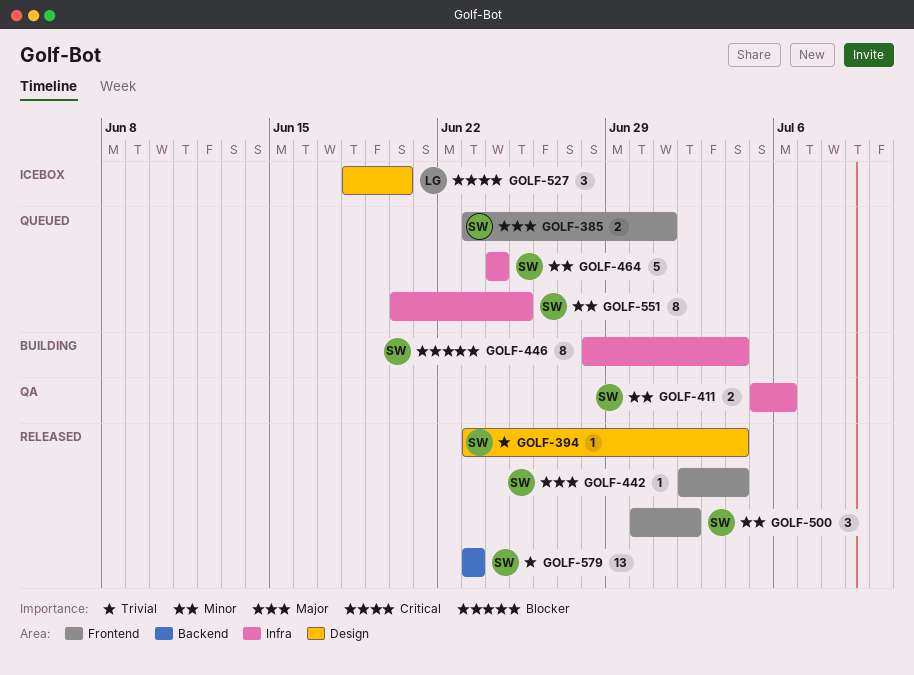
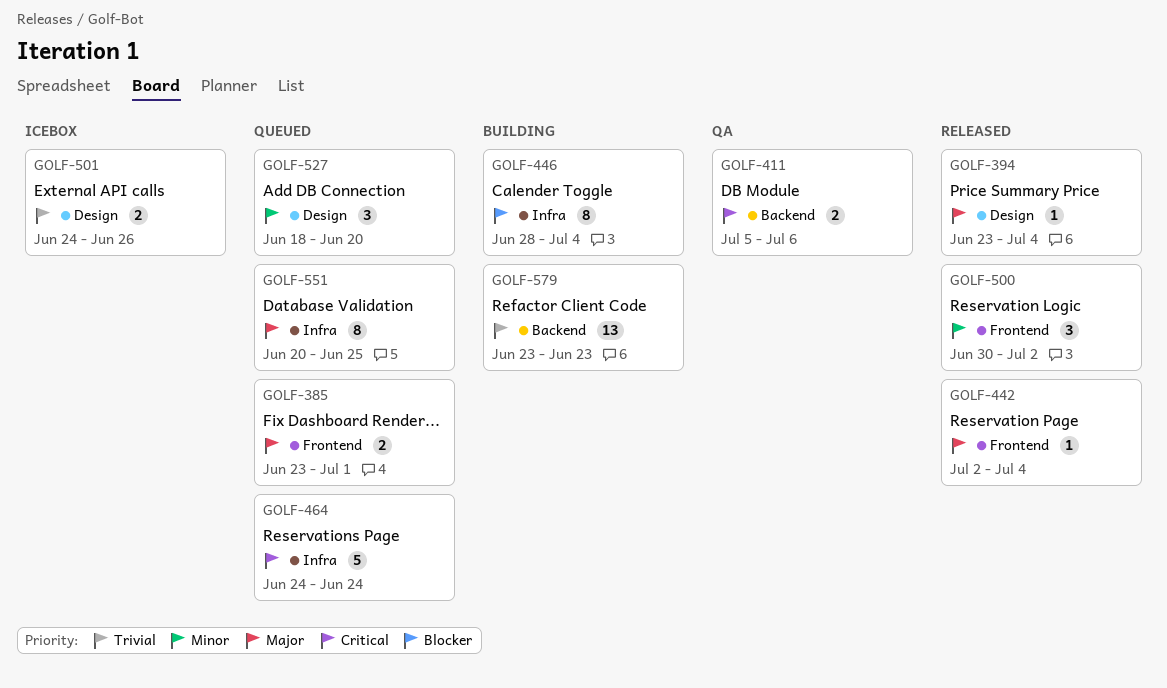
GOLF-394, priority: Trivial -> Major
GOLF-411, priority: Minor -> Critical
GOLF-411, label: Infra -> Backend
GOLF-464, priority: Minor -> Critical
GOLF-501: none -> present
GOLF-527, status: Icebox -> Queued
GOLF-527, priority: Critical -> Minor
GOLF-551, priority: Minor -> Major
GOLF-579, status: Released -> Building

